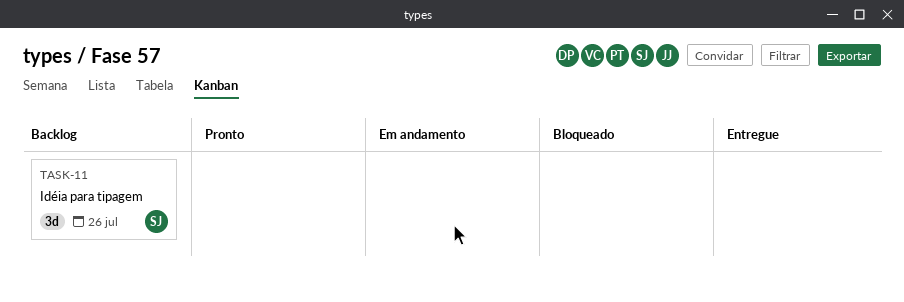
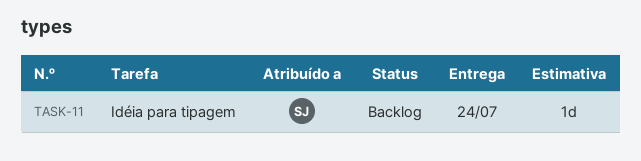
TASK-11, estimate: 3d -> 1d
TASK-11, due: Jul 26 -> Jul 24

